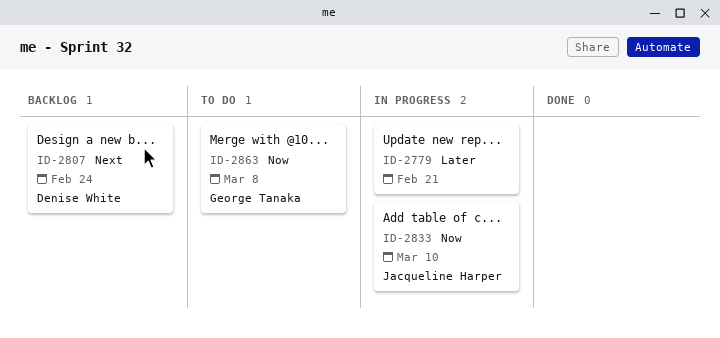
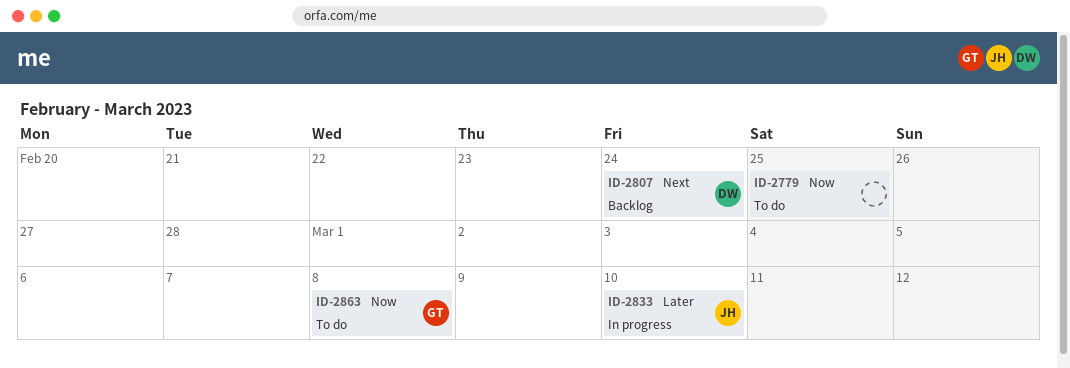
ID-2779, status: In progress -> To do
ID-2779, priority: Later -> Now
ID-2779, due: Feb 21 -> Feb 25
ID-2833, priority: Now -> Later

